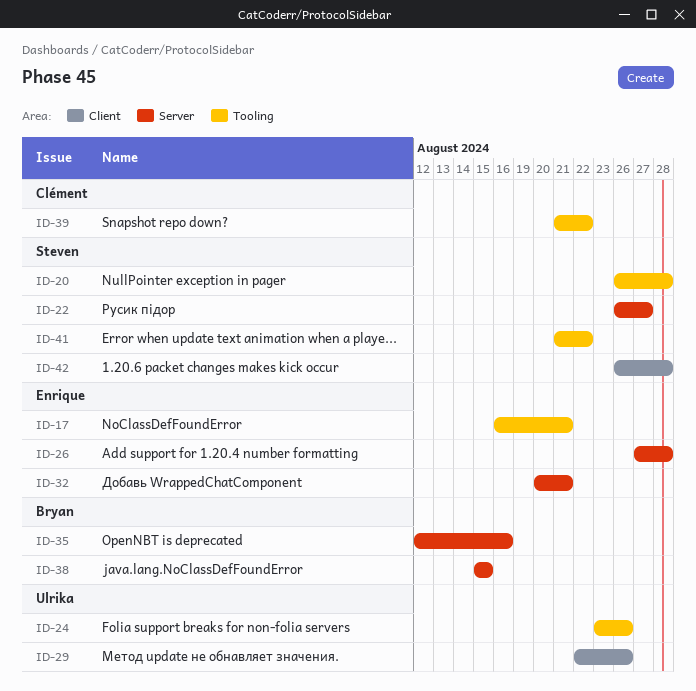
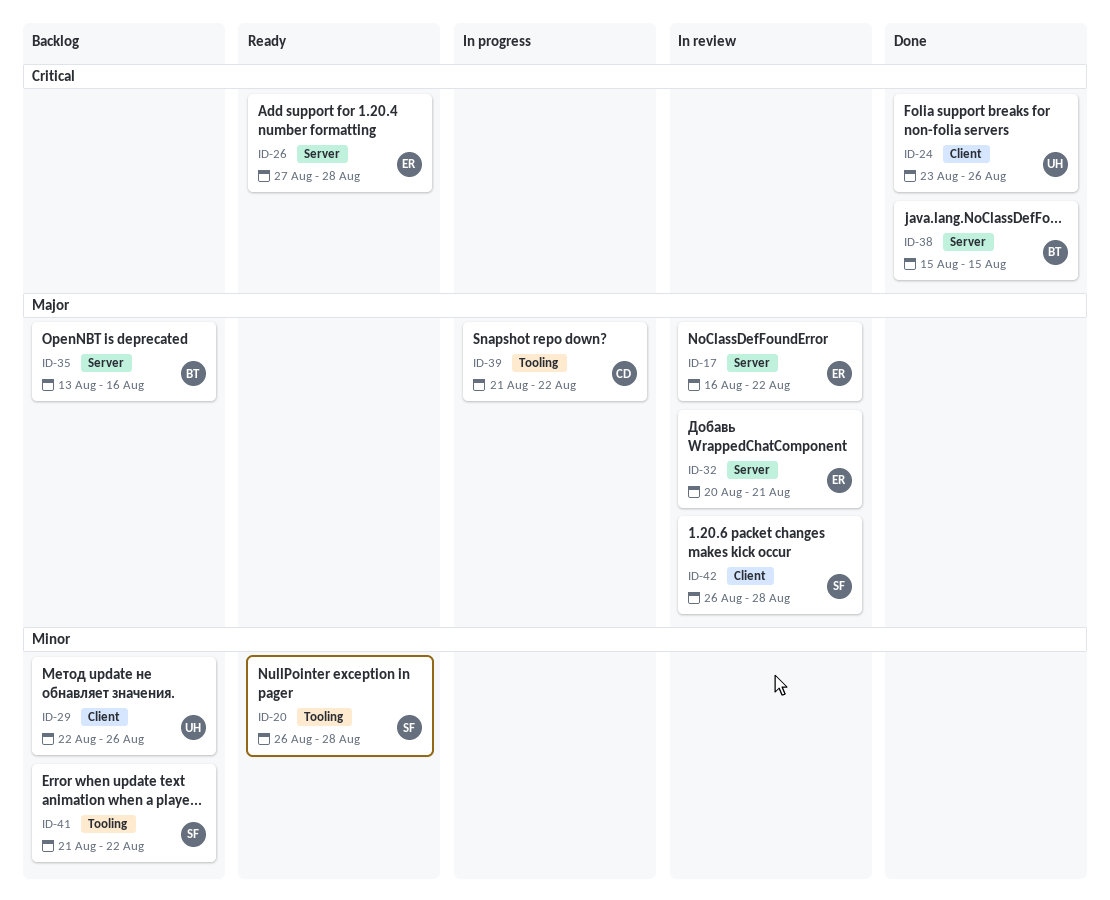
ID-17, label: Tooling -> Server
ID-17, due: Aug 21 -> Aug 22
ID-22: present -> none
ID-24, label: Tooling -> Client
ID-35, start: Aug 12 -> Aug 13

